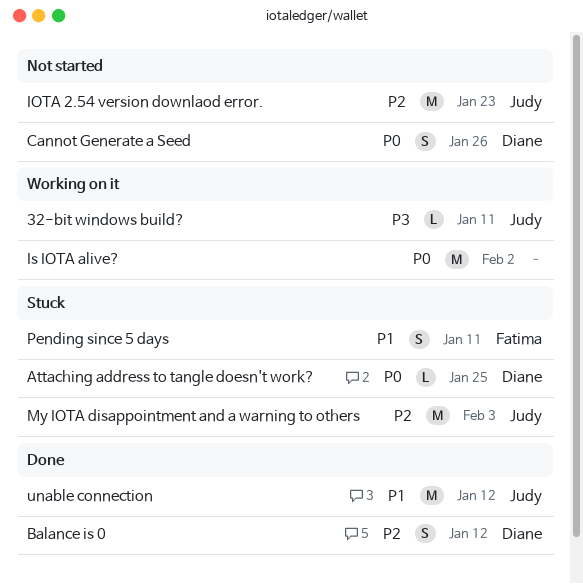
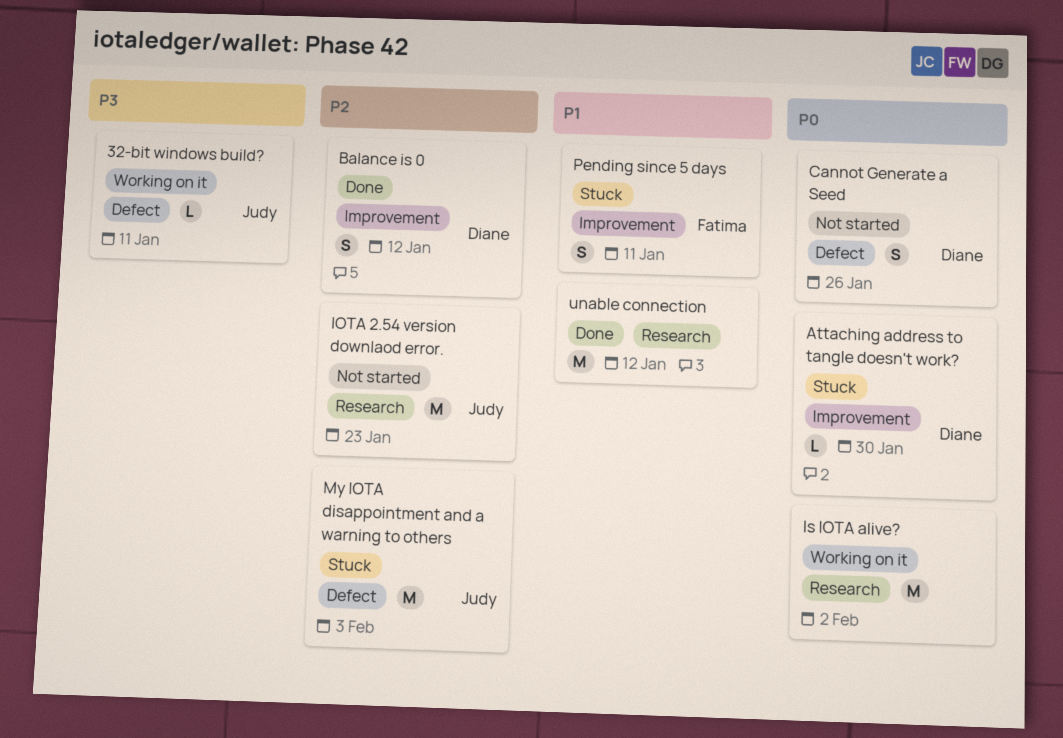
Attaching address to tangle doesn't work?, due: Jan 25 -> Jan 30
unable connection, owner: Judy -> none

